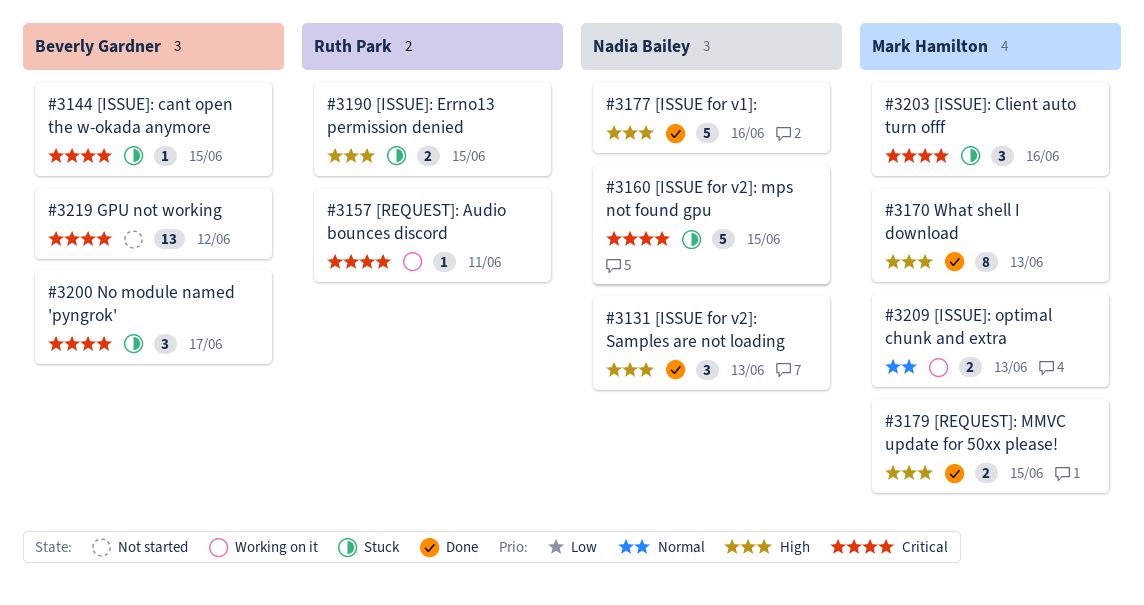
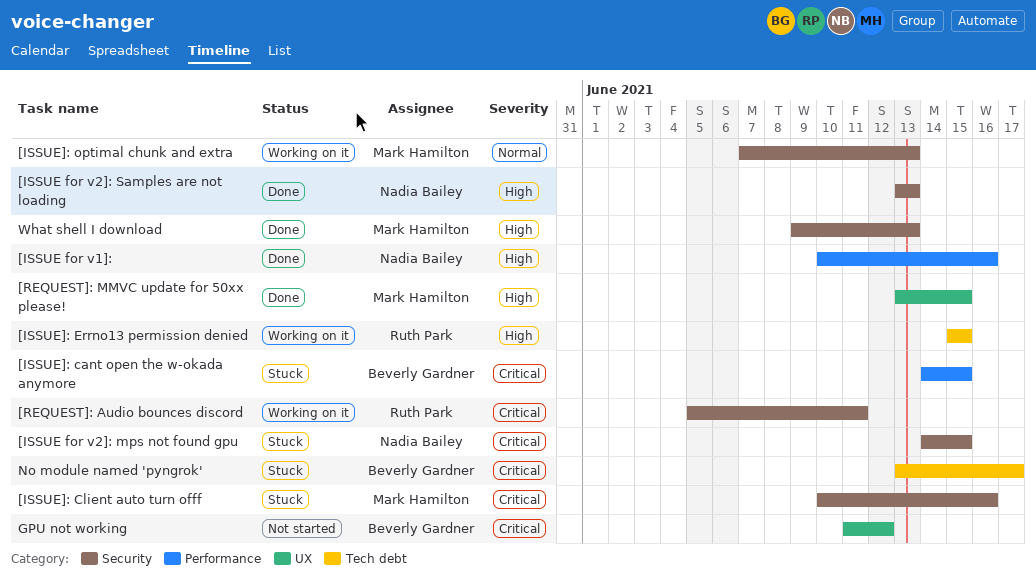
[ISSUE]: Errno13 permission denied, status: Stuck -> Working on it

